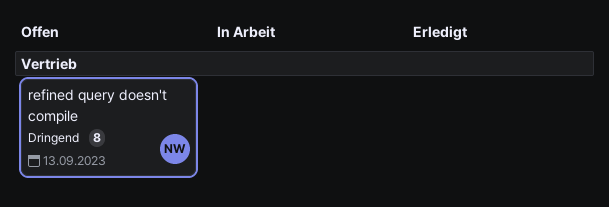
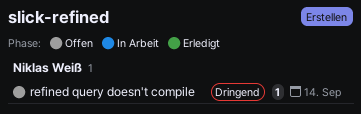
refined query doesn't compile, estimate: 8 -> 1
refined query doesn't compile, due: Sep 13 -> Sep 14

